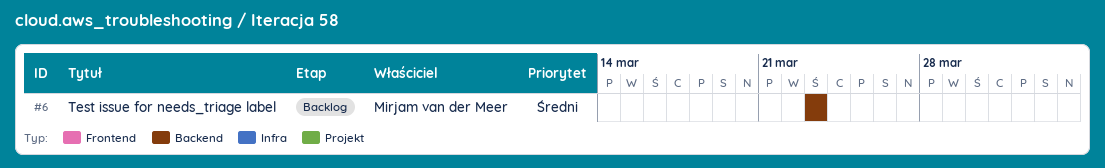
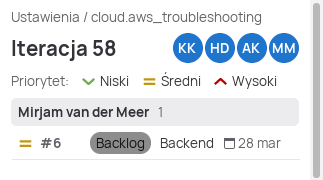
#6, due: Mar 23 -> Mar 28

